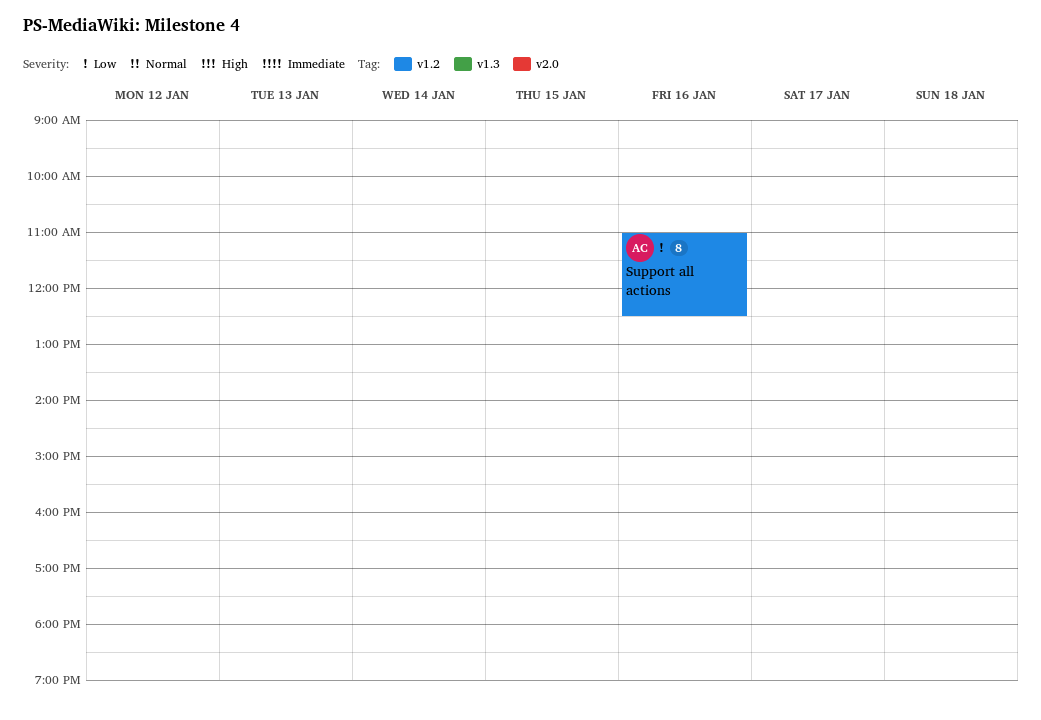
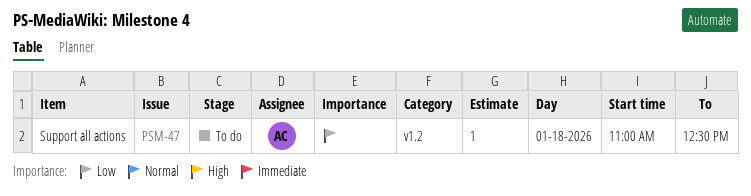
Support all actions, estimate: 8 -> 1
Support all actions, day: Jan 16 -> Jan 18

